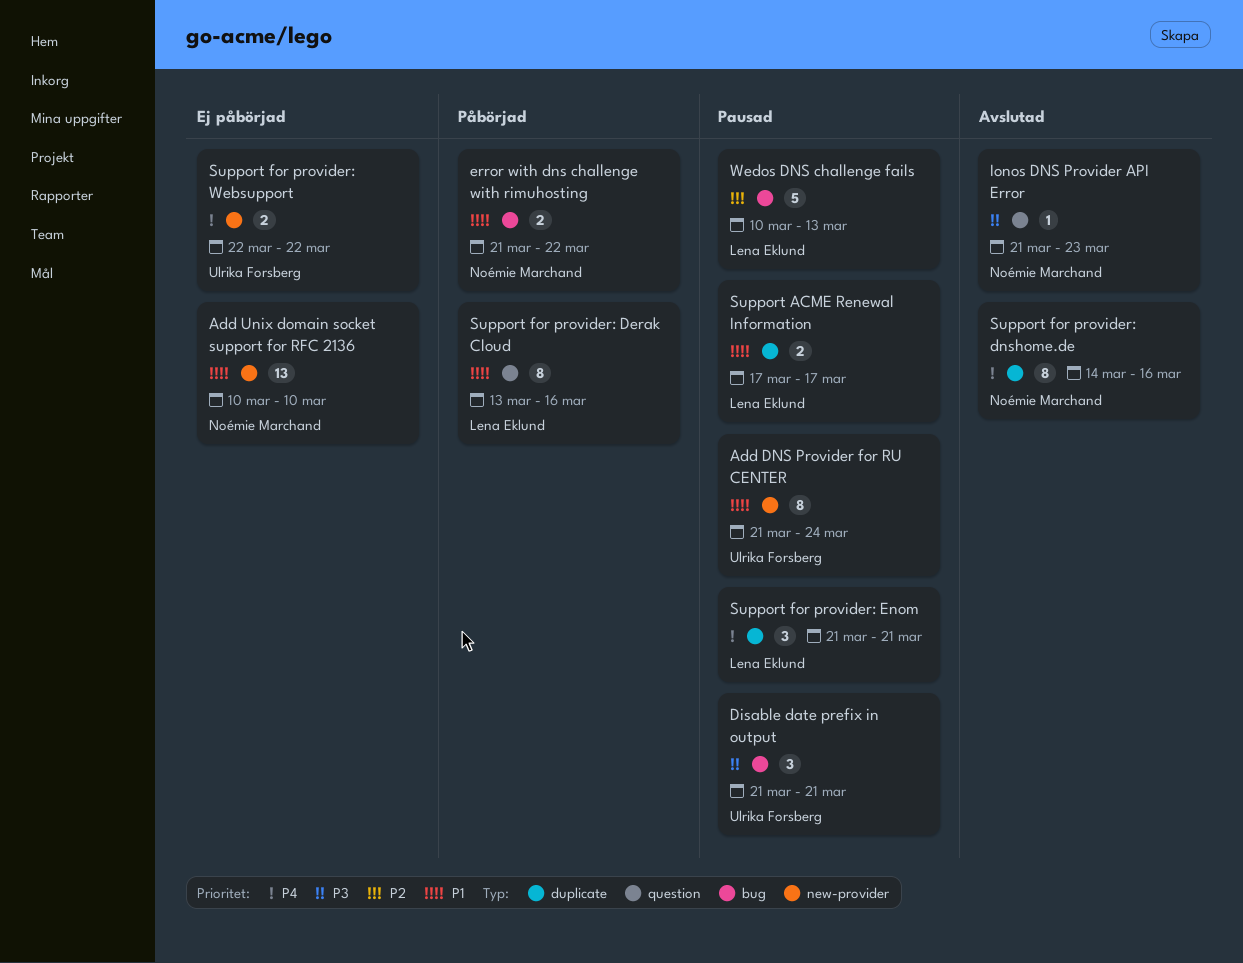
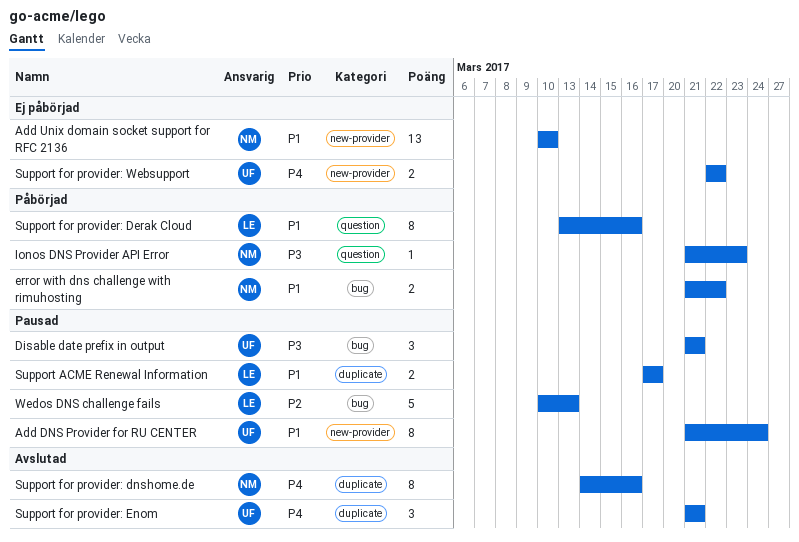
Ionos DNS Provider API Error, status: Avslutad -> Påbörjad
Support for provider: Enom, status: Pausad -> Avslutad
Support for provider: Enom, owner: Lena Eklund -> Ulrika Forsberg

